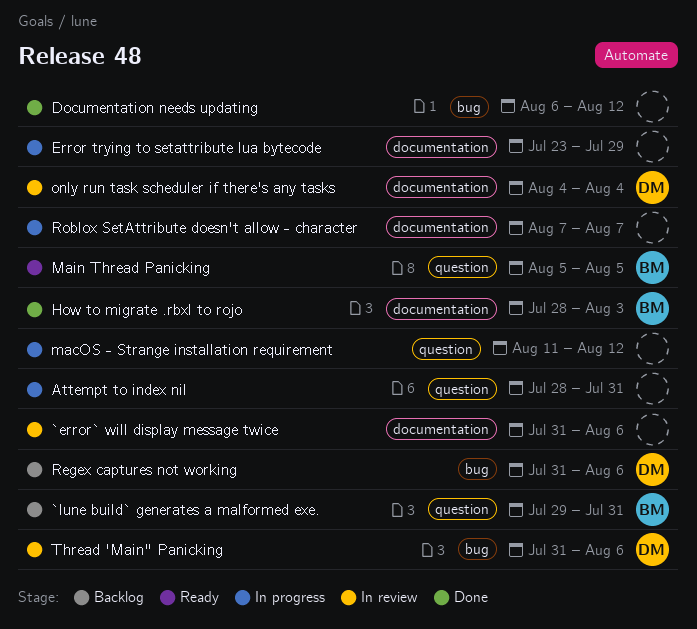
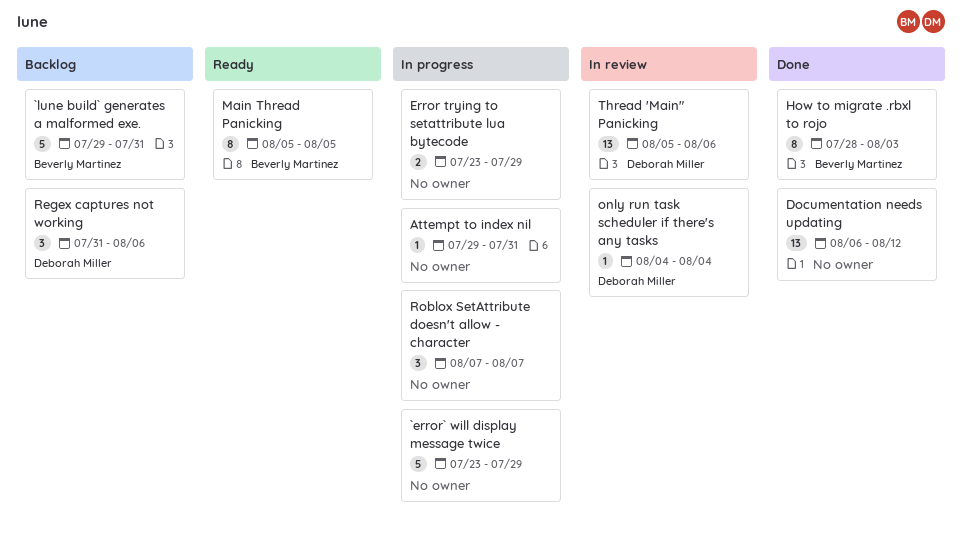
`error` will display message twice, status: In review -> In progress
`error` will display message twice, start: Jul 31 -> Jul 23
`error` will display message twice, due: Aug 6 -> Jul 29
Attempt to index nil, start: Jul 28 -> Jul 29
macOS - Strange installation requirement: present -> none
Thread 'Main" Panicking, start: Jul 31 -> Aug 5

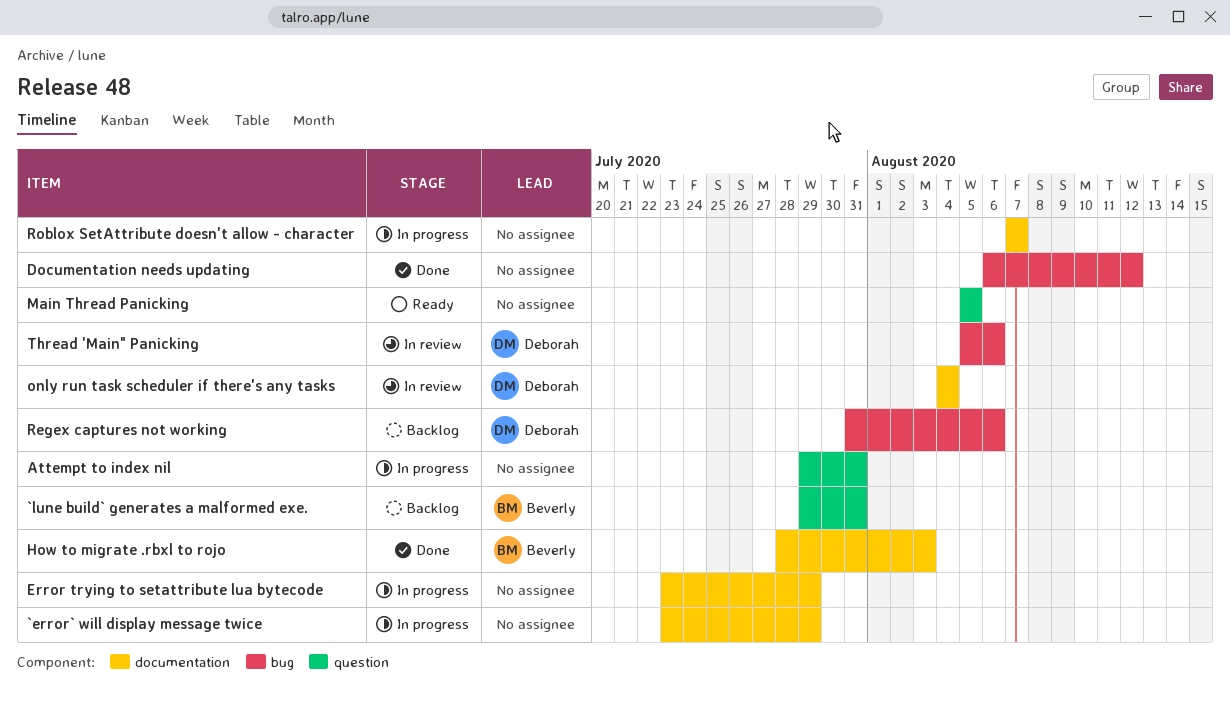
Main Thread Panicking, owner: Beverly Martinez -> none

